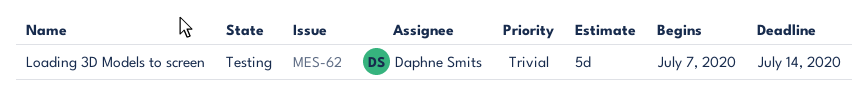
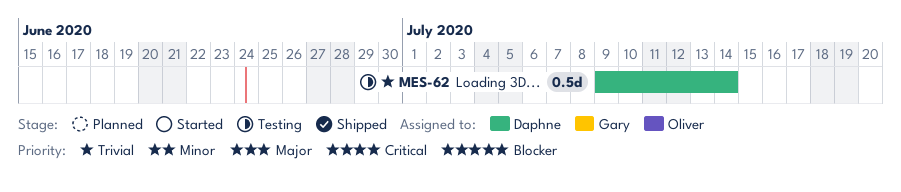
MES-62, estimate: 5d -> 0.5d
MES-62, start: Jul 7 -> Jul 9

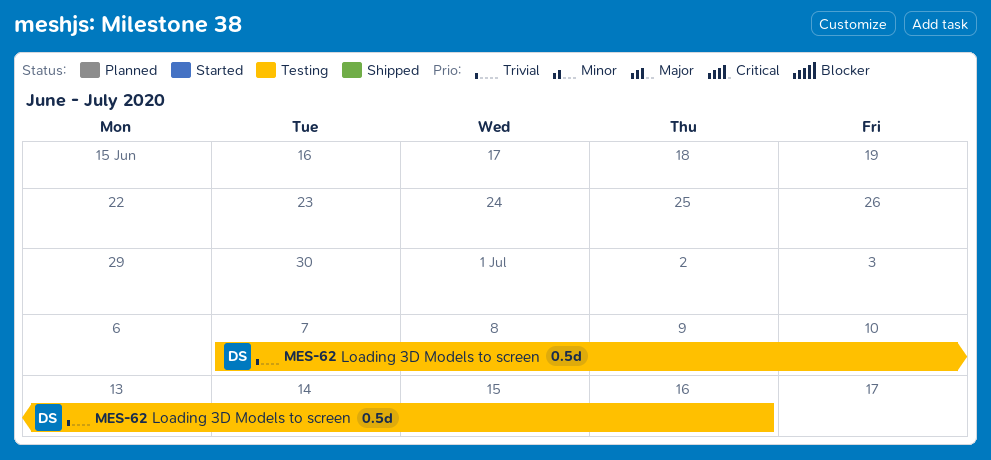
MES-62, start: Jul 9 -> Jul 7
MES-62, due: Jul 14 -> Jul 16

